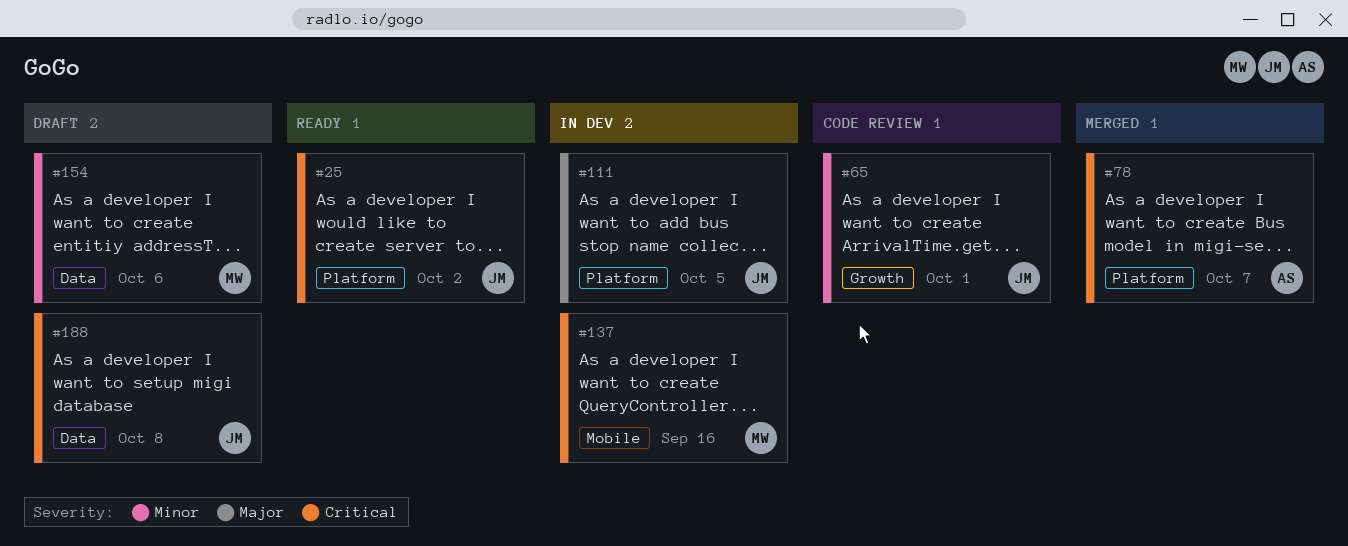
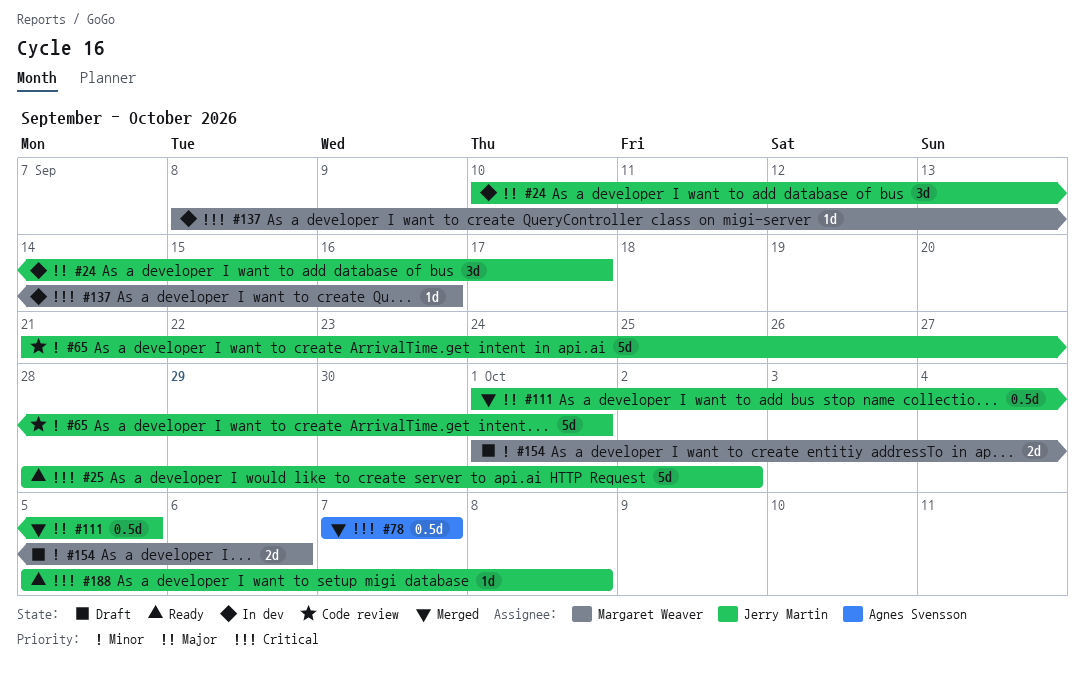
#24: none -> present
#111, status: In dev -> Merged
#188, status: Draft -> Ready

